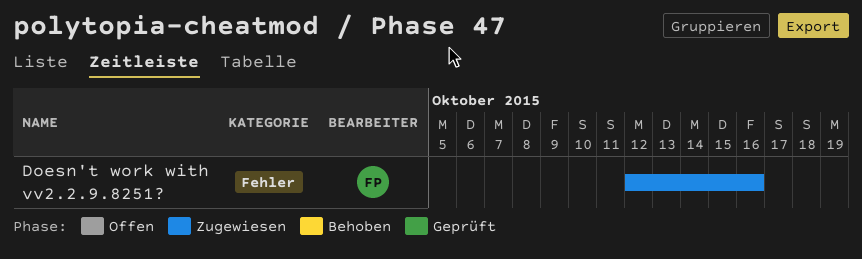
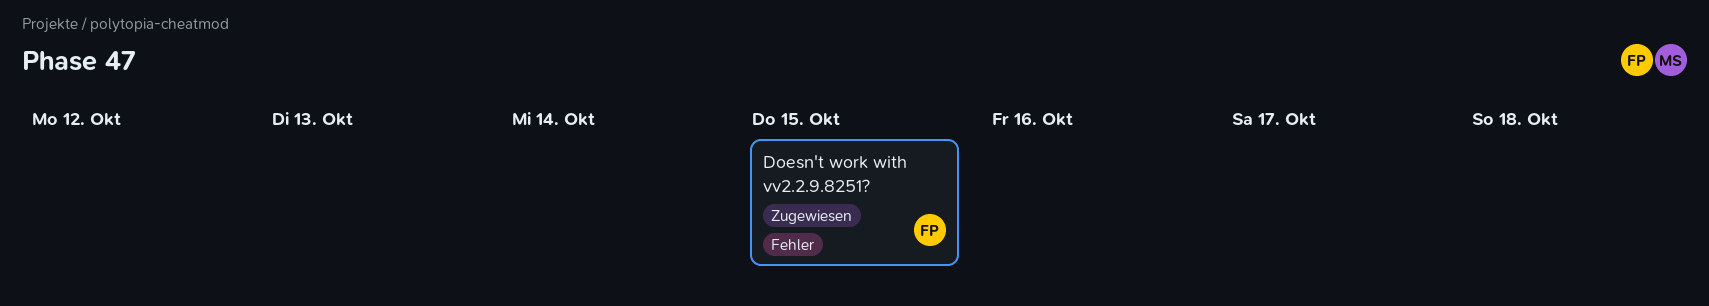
Doesn't work with vv2.2.9.8251?, due: Oct 16 -> Oct 15

